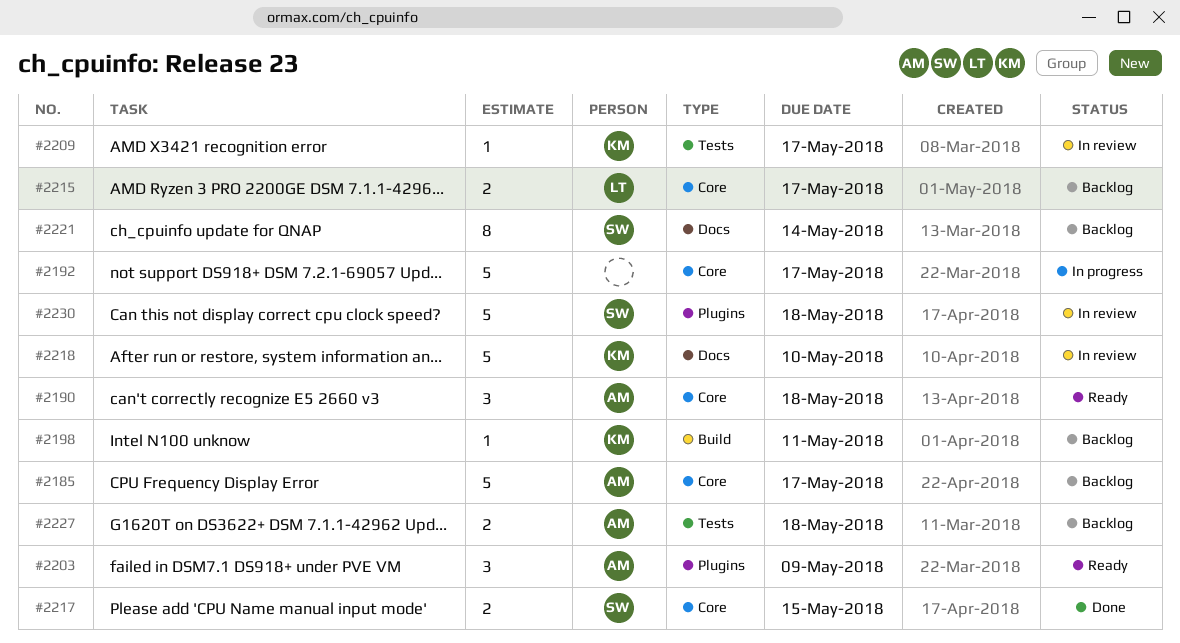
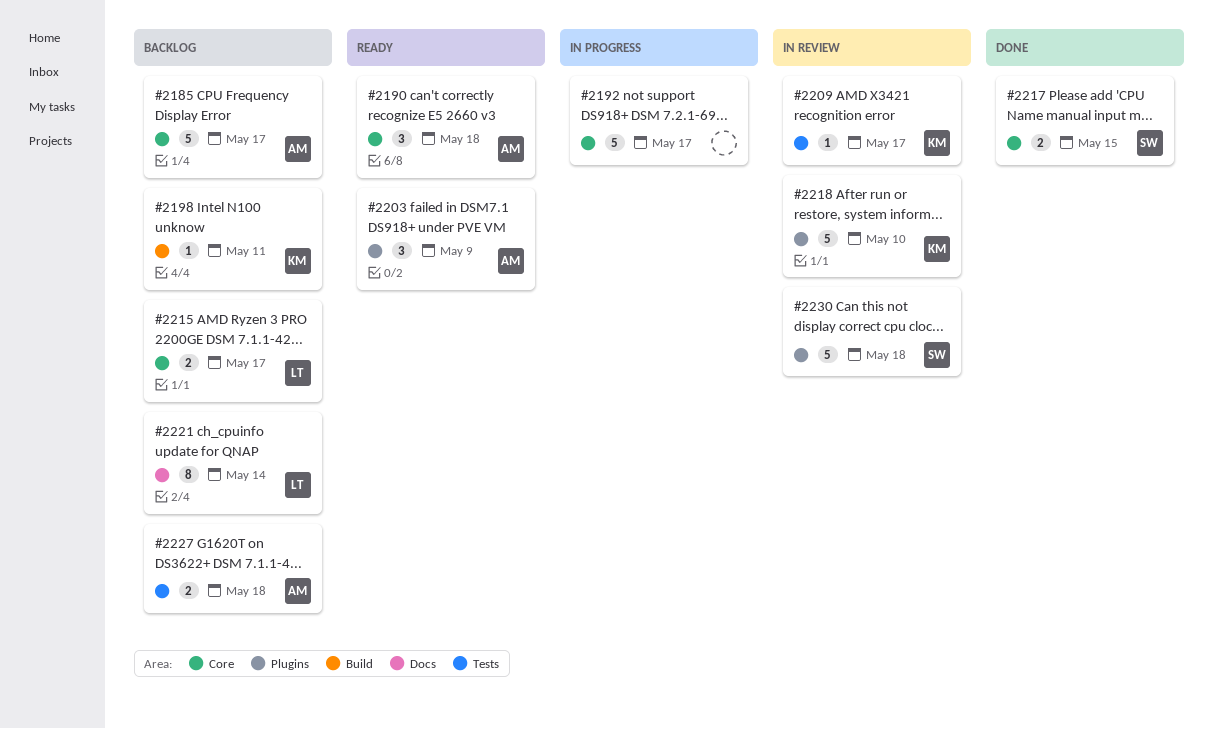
#2218, label: Docs -> Plugins
#2221, owner: SW -> LT

